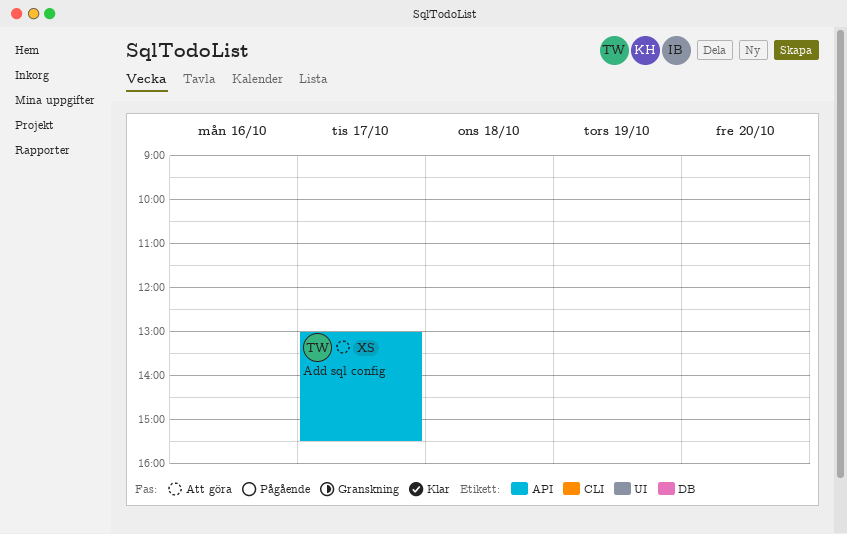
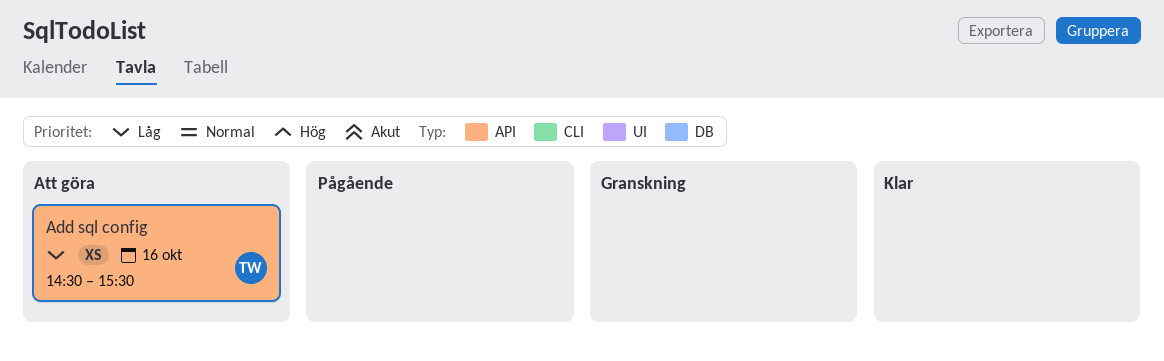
Add sql config, day: Oct 17 -> Oct 16
Add sql config, begins: 13:00 -> 14:30

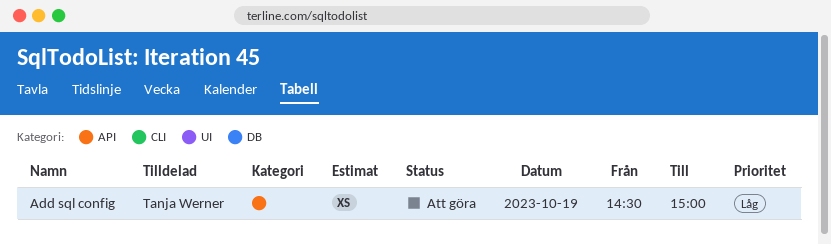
Add sql config, day: Oct 16 -> Oct 19
Add sql config, ends: 15:30 -> 15:00

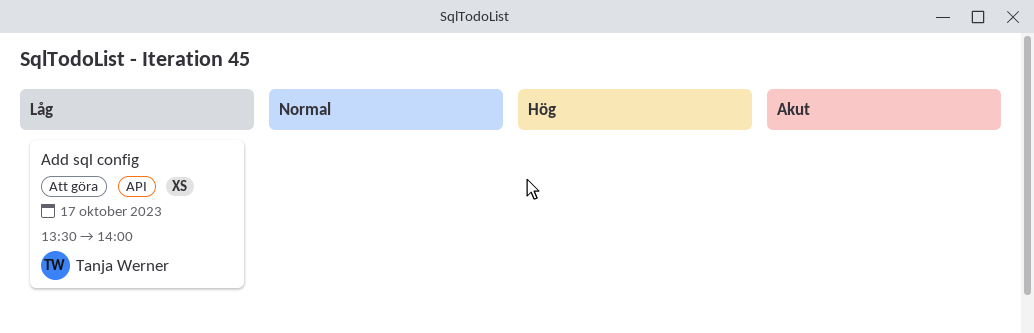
Add sql config, day: Oct 19 -> Oct 17
Add sql config, begins: 14:30 -> 13:30
Add sql config, ends: 15:00 -> 14:00

